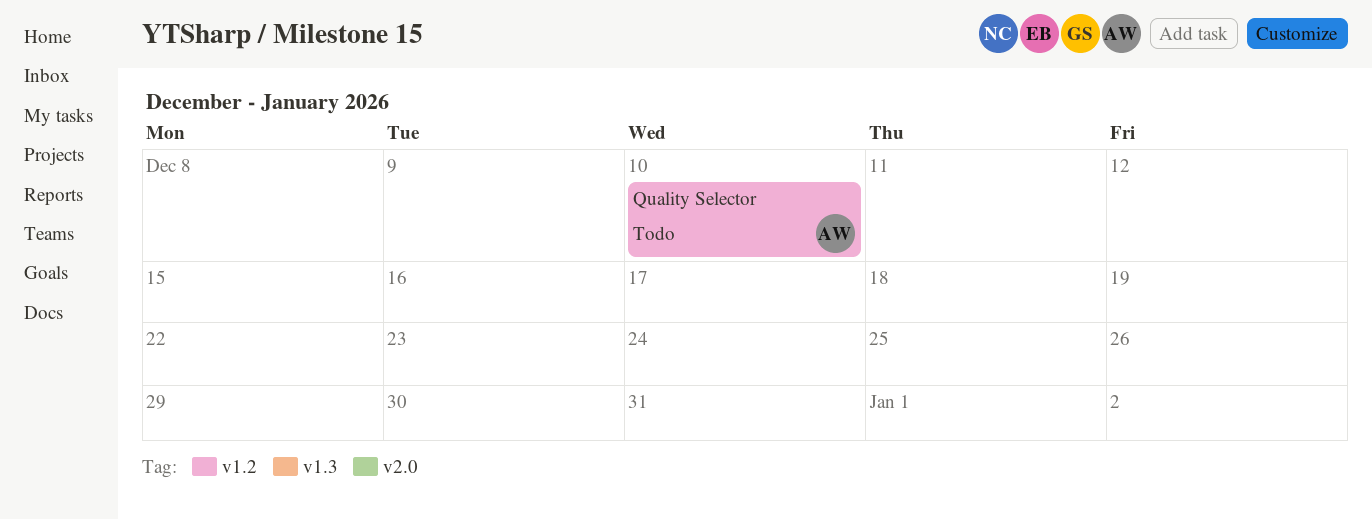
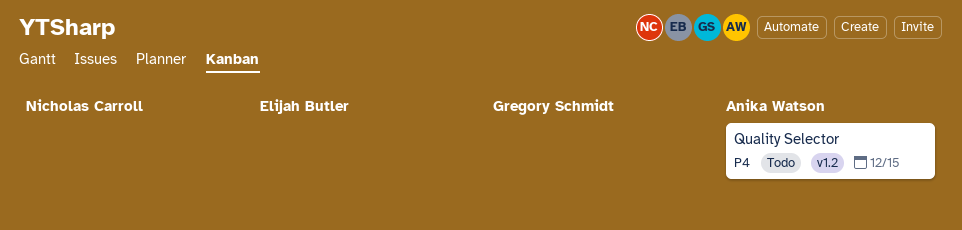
Quality Selector, due: Dec 10 -> Dec 15

